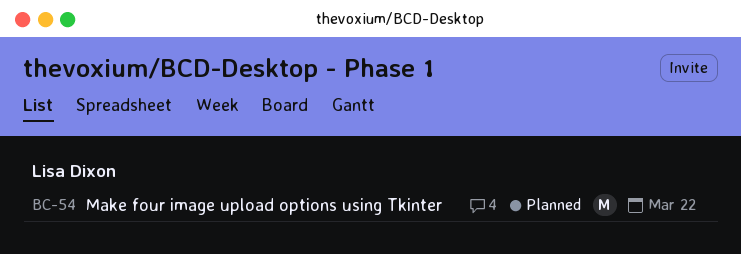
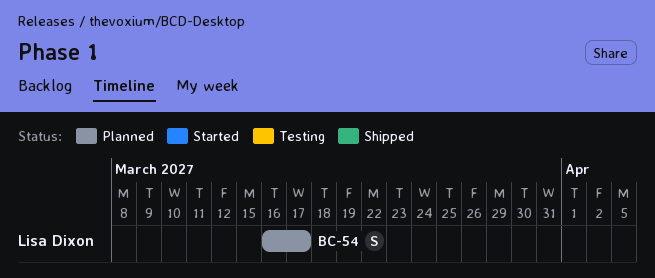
BC-54, estimate: M -> S
BC-54, due: Mar 22 -> Mar 17

